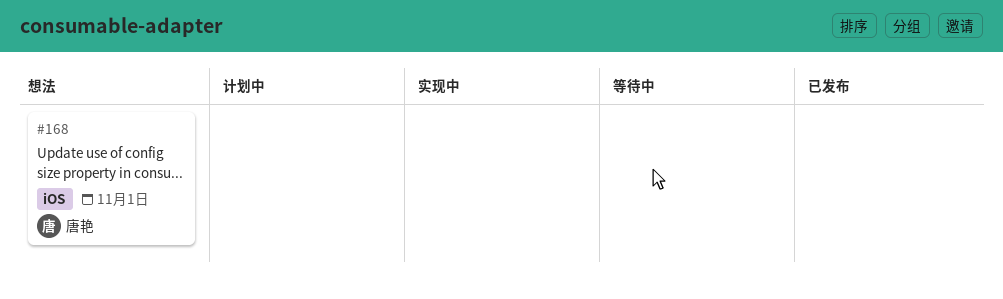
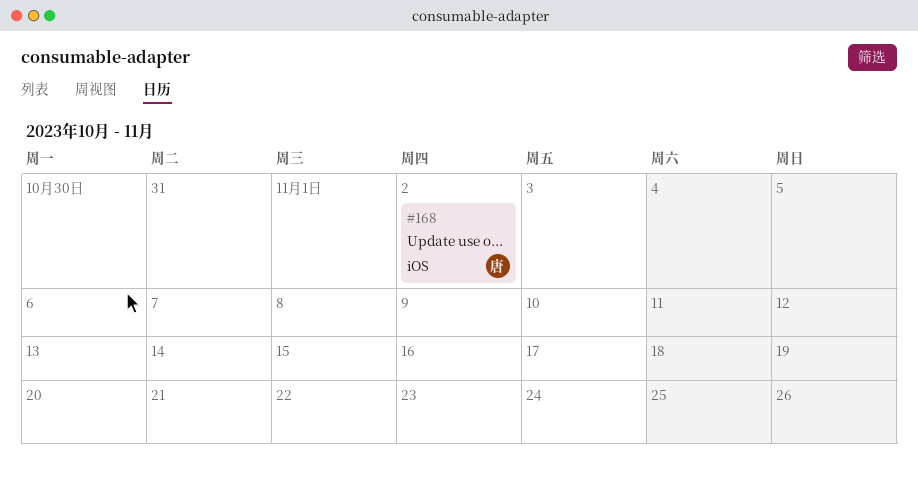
#168, due: Nov 1 -> Nov 2

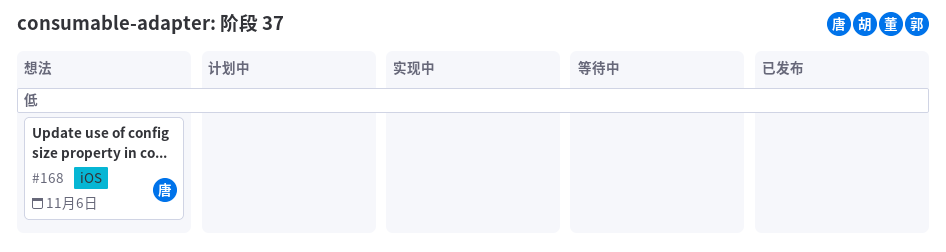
#168, due: Nov 2 -> Nov 6

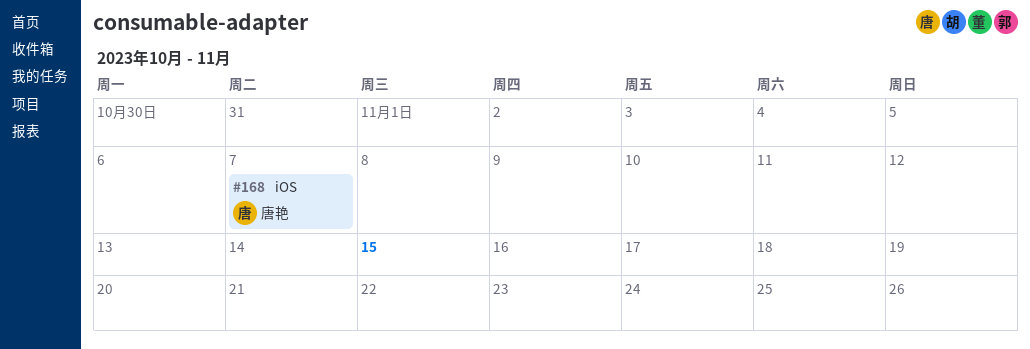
#168, due: Nov 6 -> Nov 7

